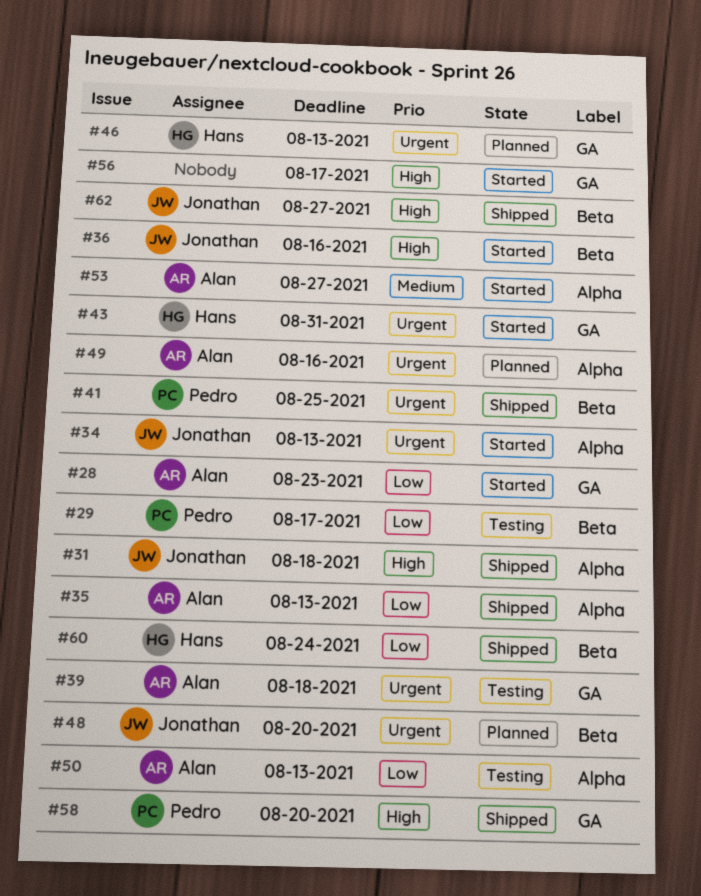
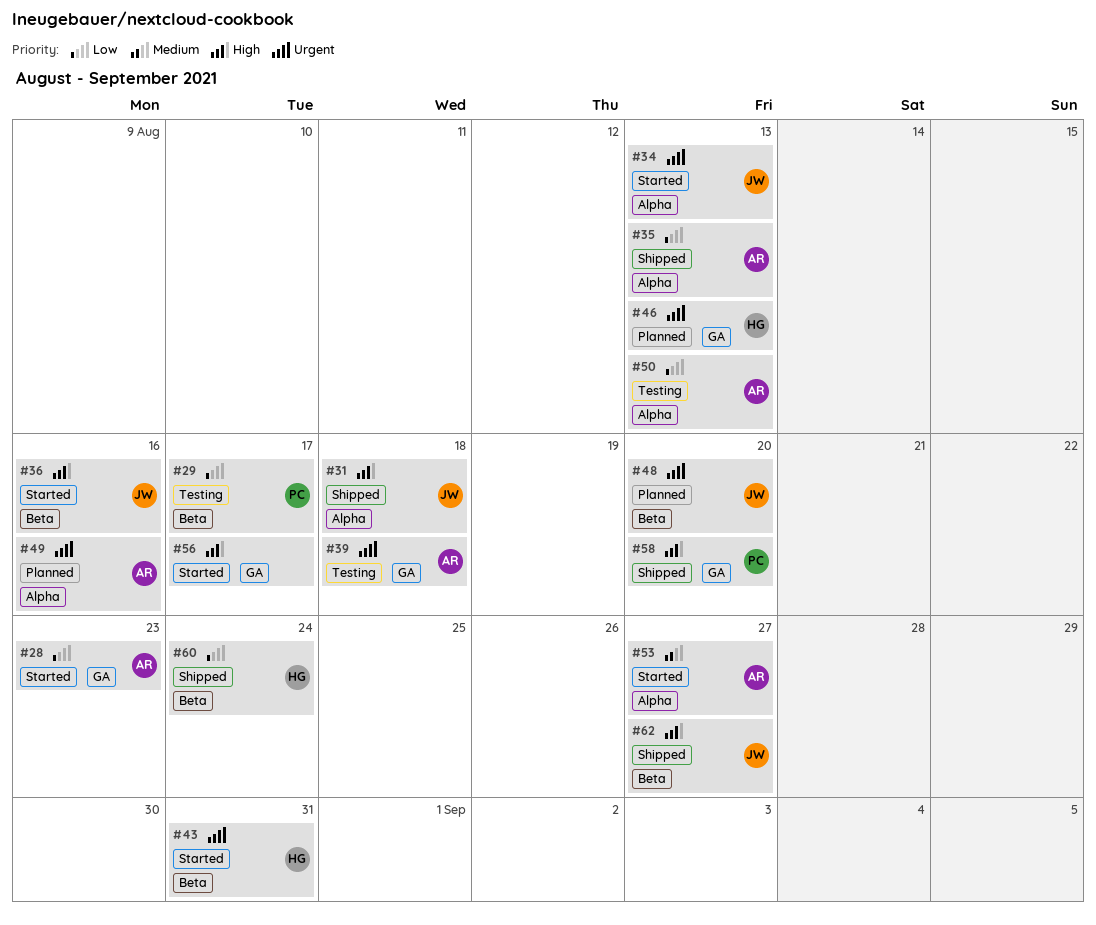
#41: present -> none
#43, label: GA -> Beta

